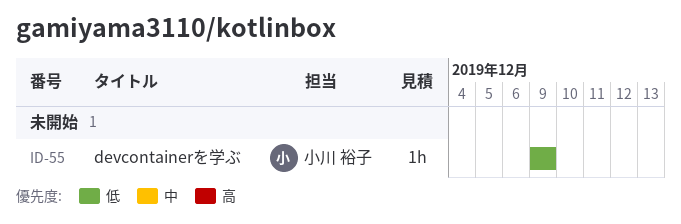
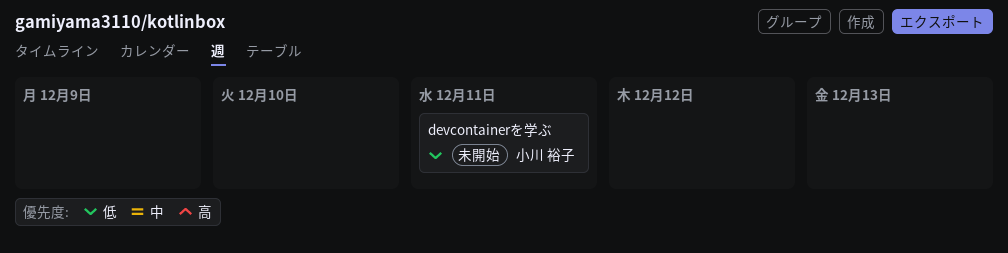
devcontainerを学ぶ, due: Dec 9 -> Dec 11

